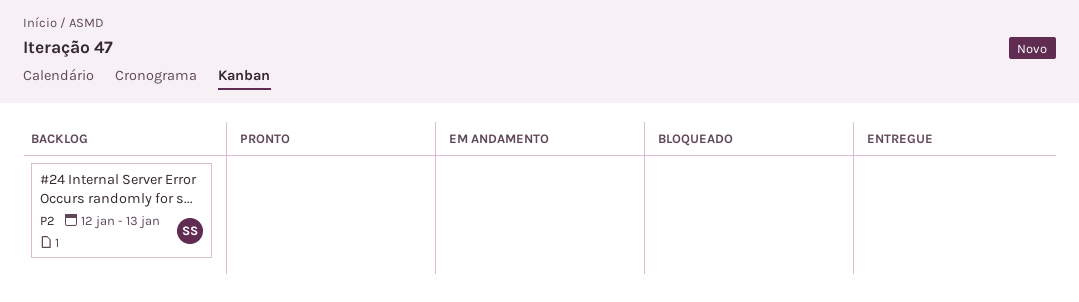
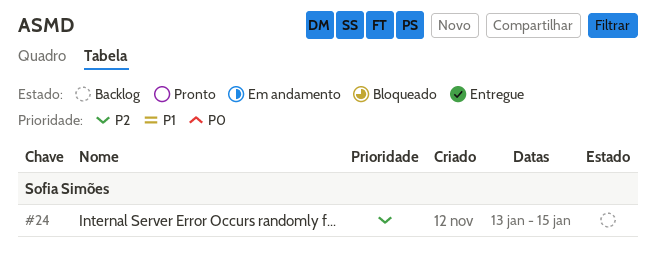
#24, start: Jan 12 -> Jan 13
#24, due: Jan 13 -> Jan 15

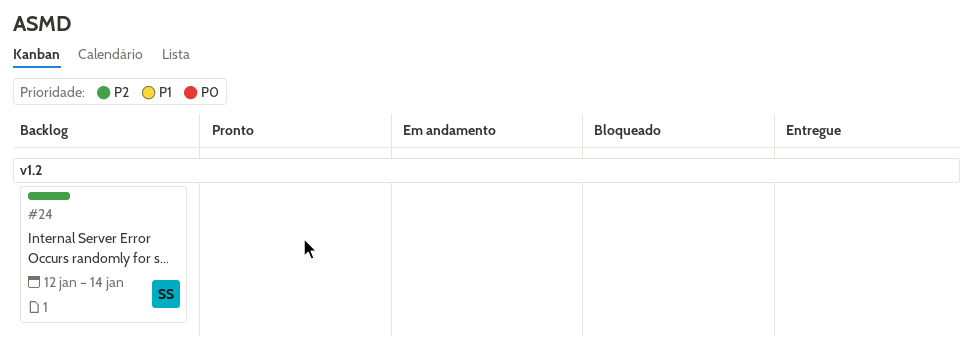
#24, start: Jan 13 -> Jan 12
#24, due: Jan 15 -> Jan 14

